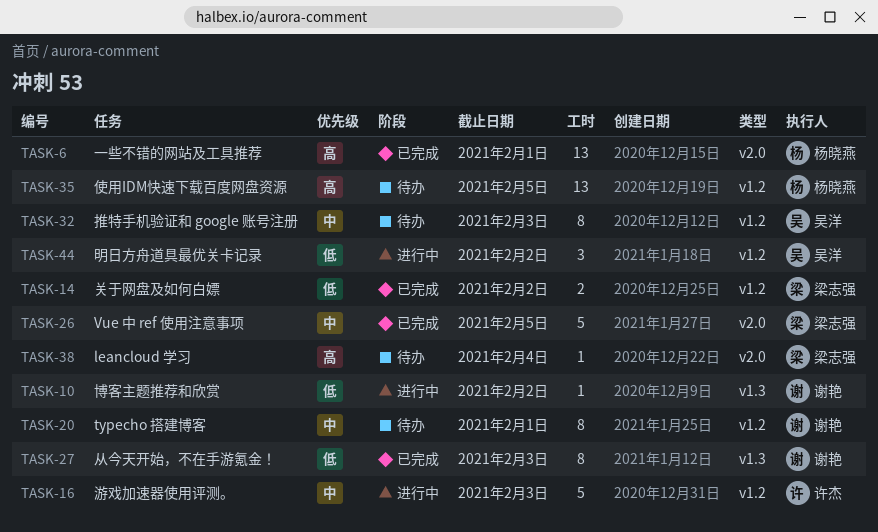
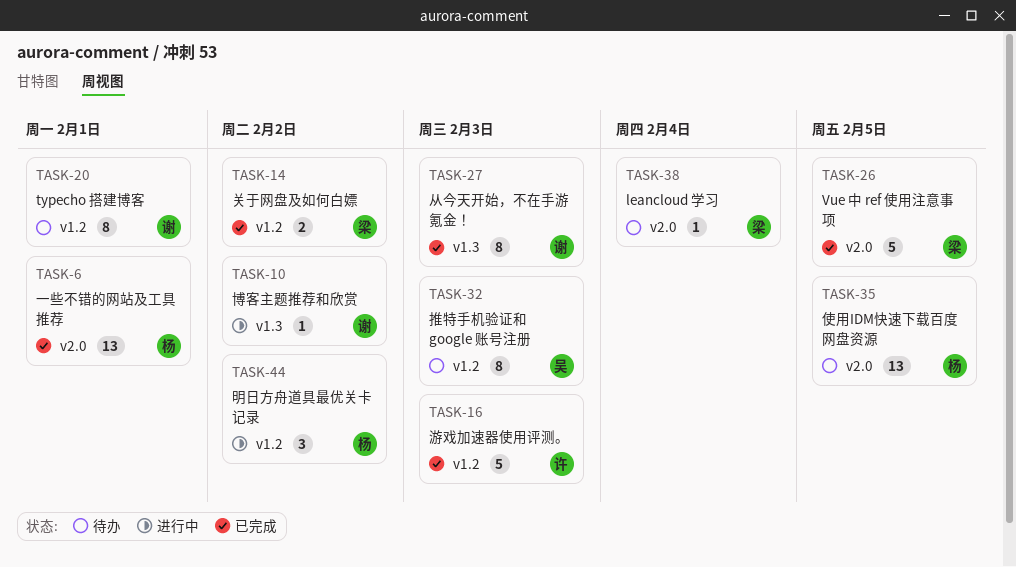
TASK-16, status: 进行中 -> 已完成
TASK-35, label: v1.2 -> v2.0
TASK-44, owner: 吴洋 -> 杨晓燕

